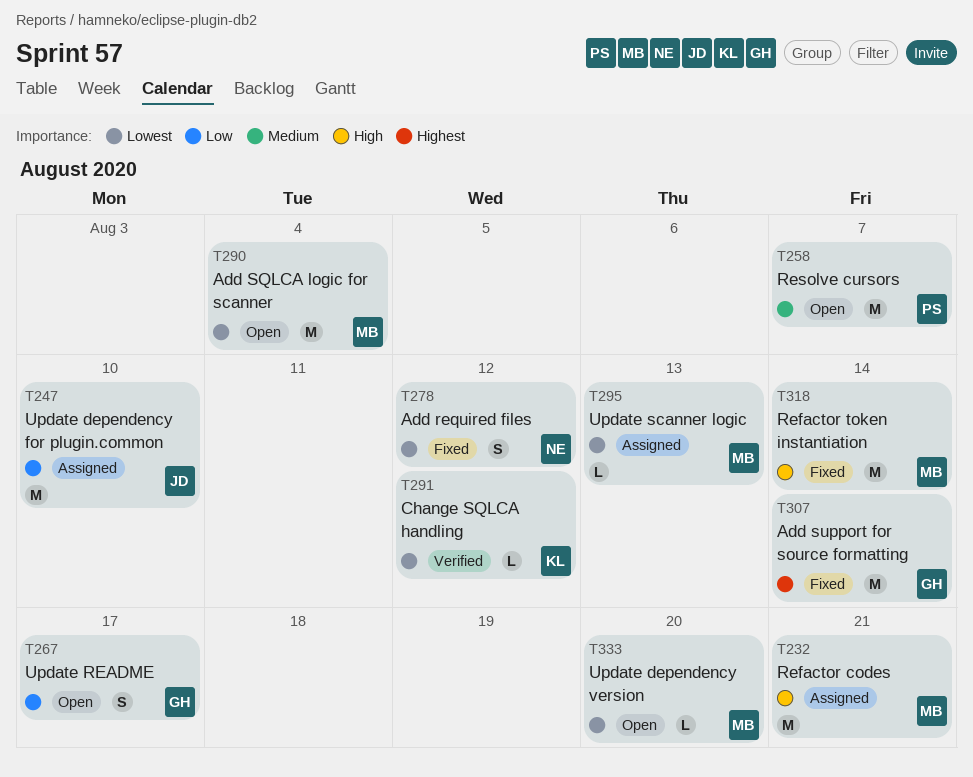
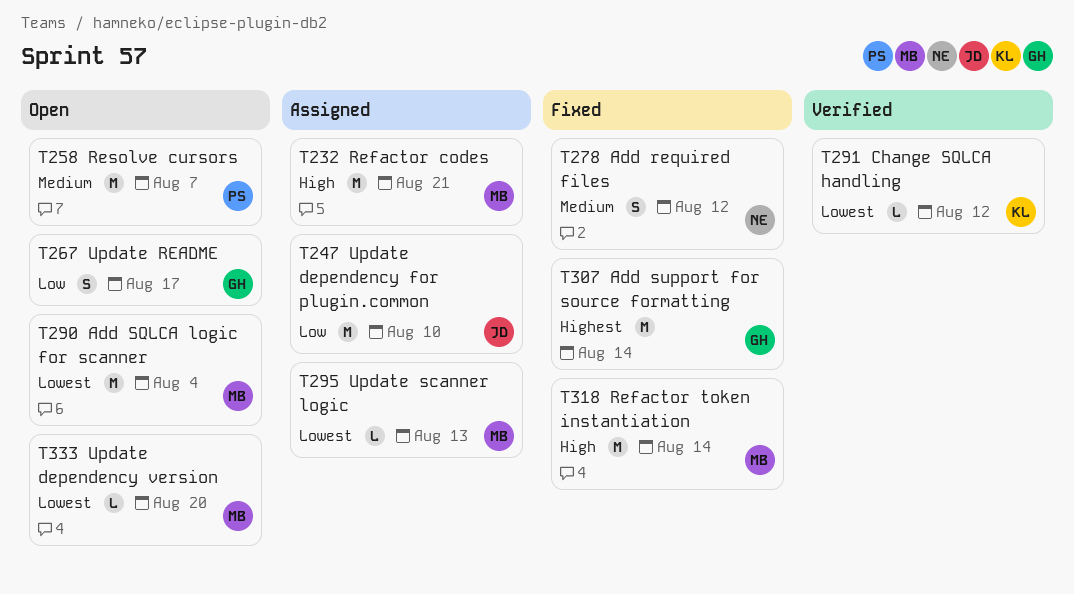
T278, priority: Lowest -> Medium

